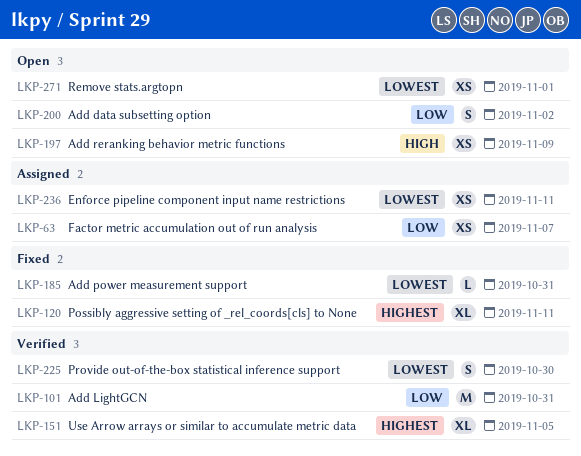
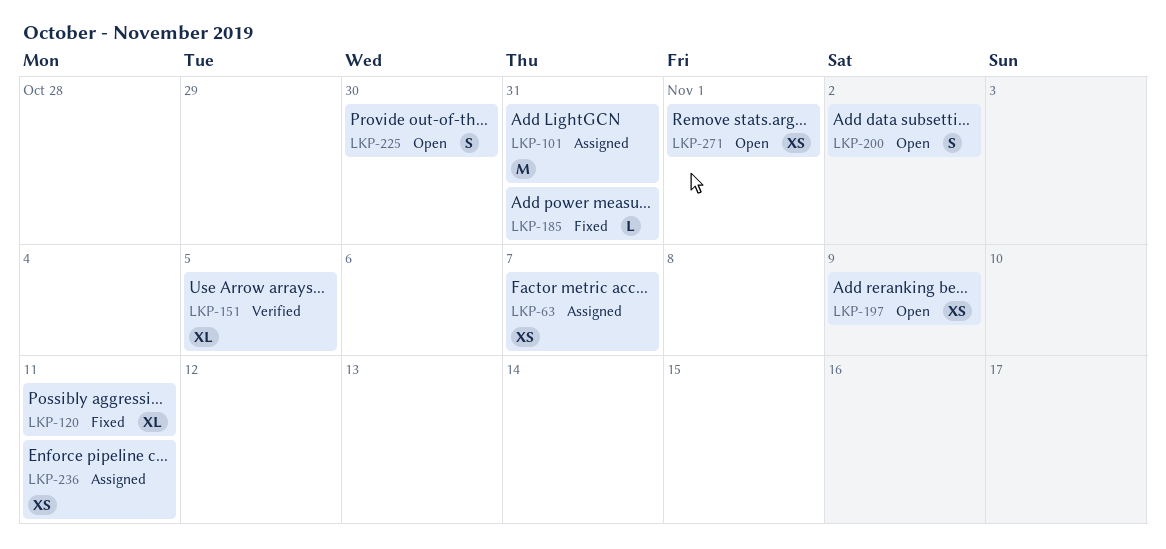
LKP-101, status: Verified -> Assigned
LKP-225, status: Verified -> Open

